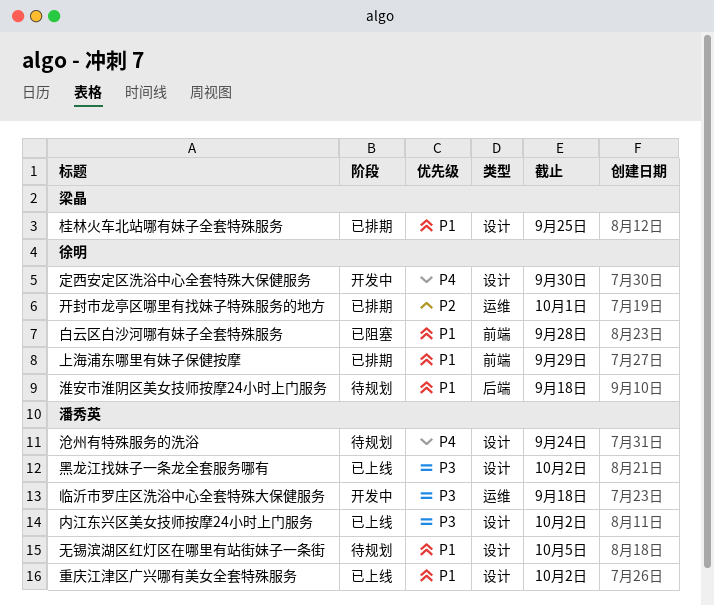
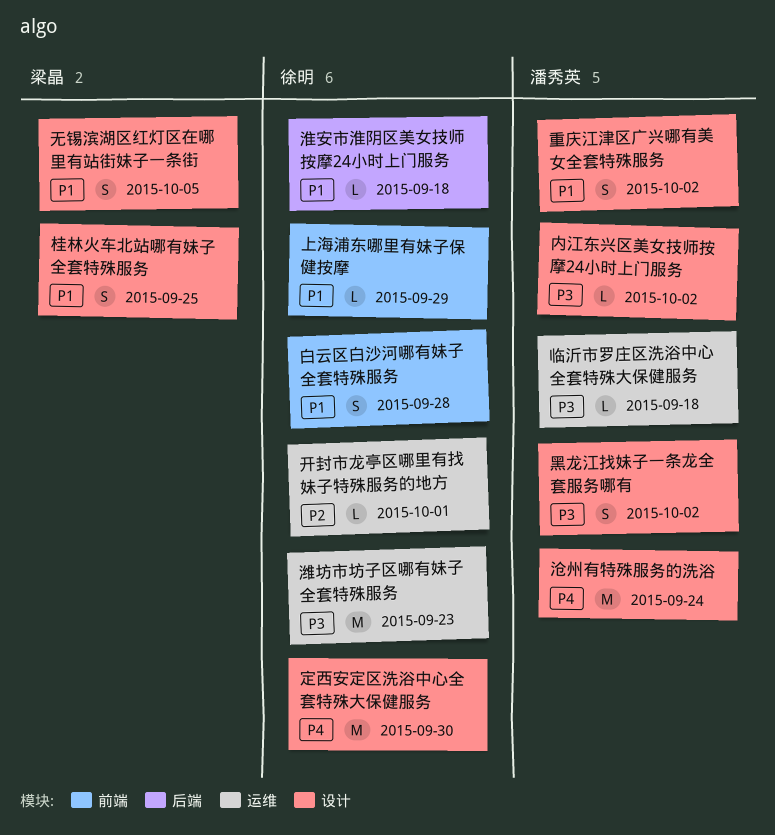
无锡滨湖区红灯区在哪里有站街妹子一条街, owner: 潘秀英 -> 梁晶
潍坊市坊子区哪有妹子全套特殊服务: none -> present

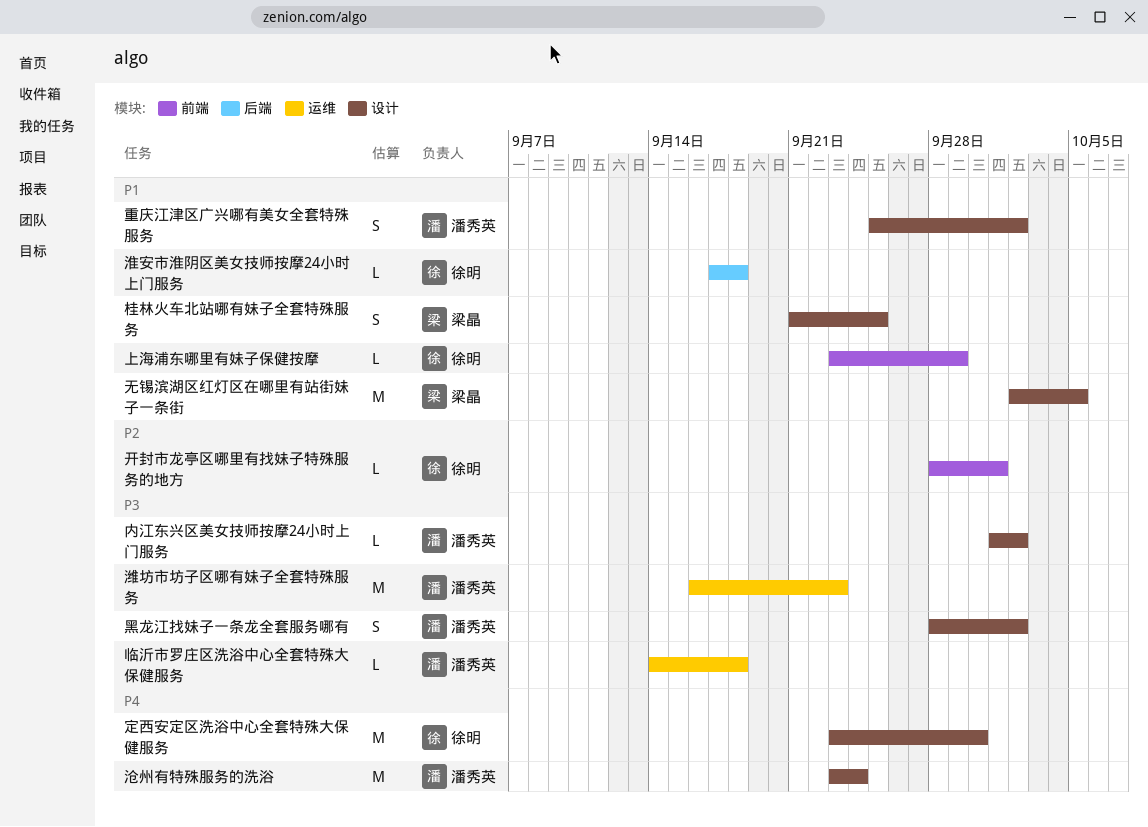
开封市龙亭区哪里有找妹子特殊服务的地方, label: 运维 -> 前端
无锡滨湖区红灯区在哪里有站街妹子一条街, estimate: S -> M
潍坊市坊子区哪有妹子全套特殊服务, owner: 徐明 -> 潘秀英
白云区白沙河哪有妹子全套特殊服务: present -> none

